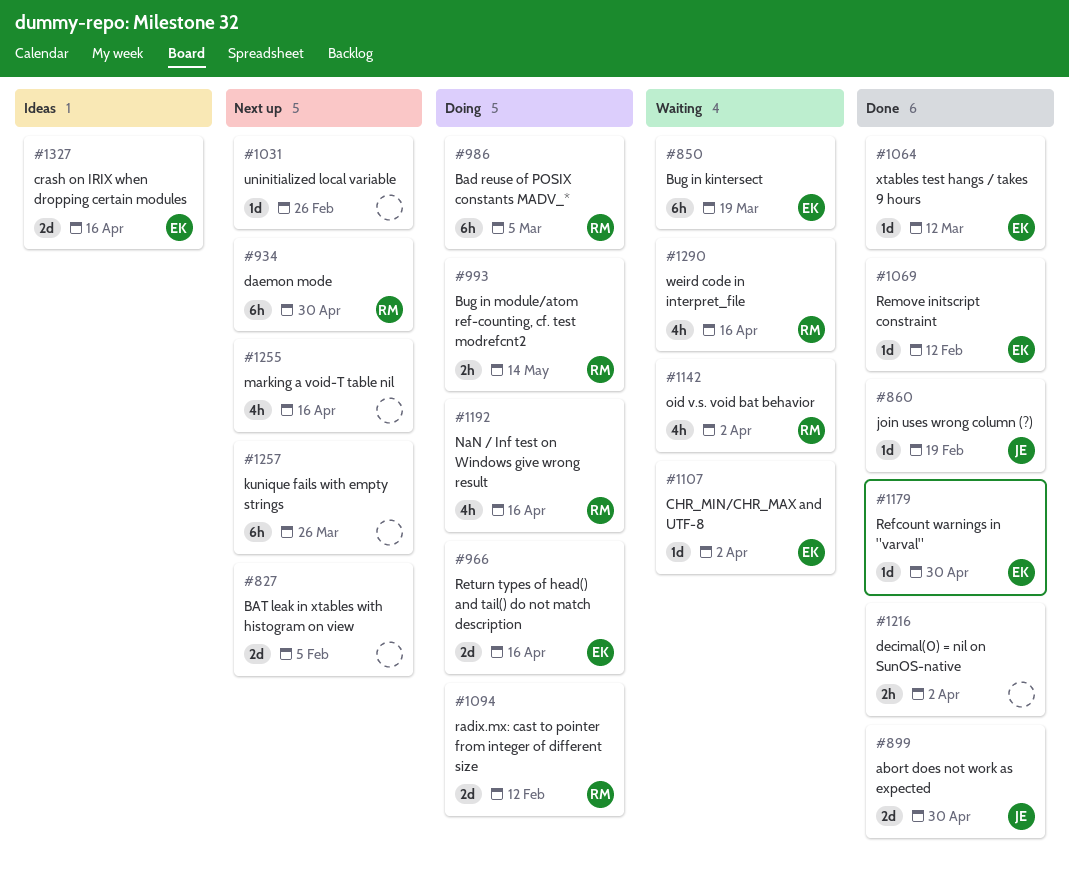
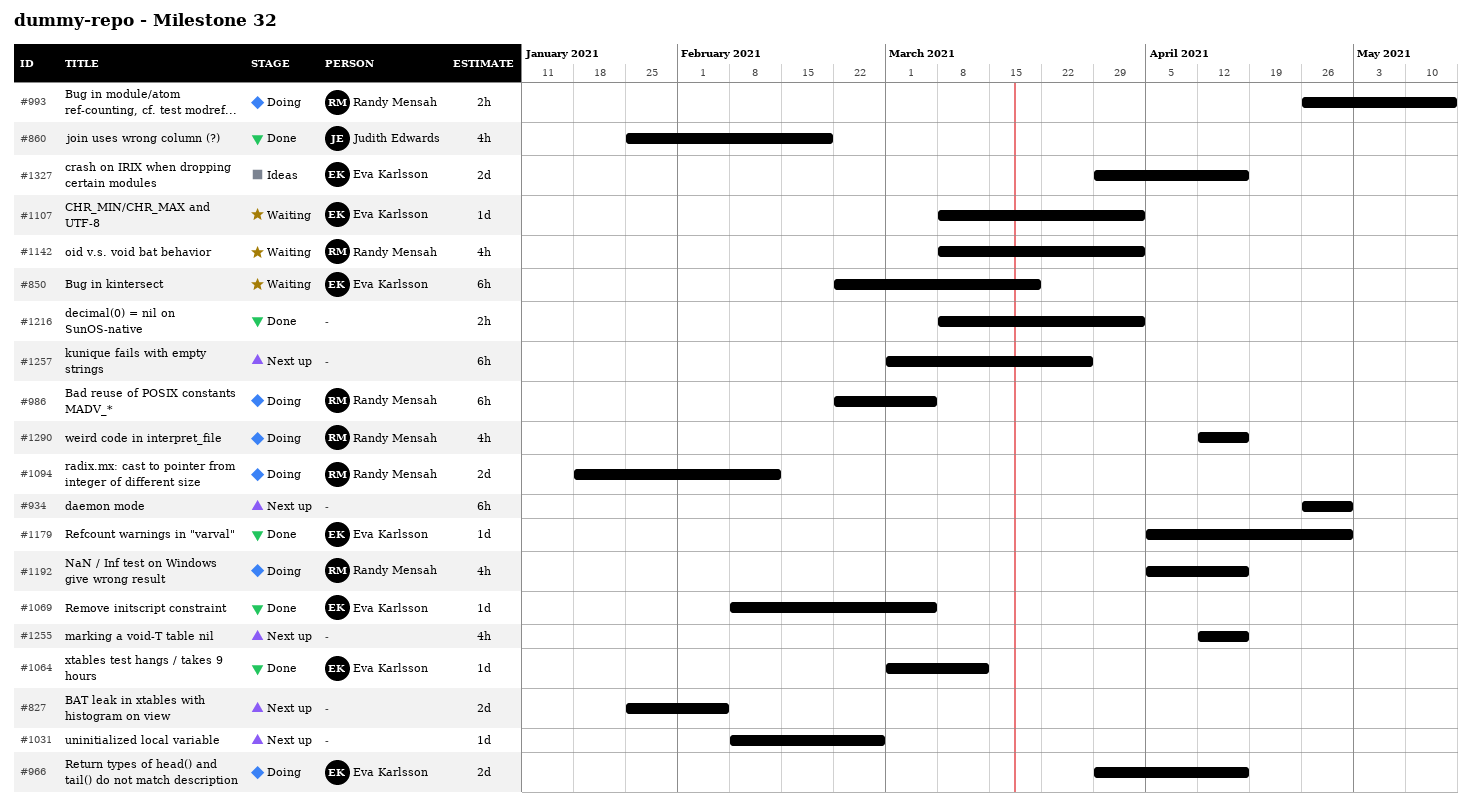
#860, estimate: 1d -> 4h
#899: present -> none
#934, owner: Randy Mensah -> none
#1069, due: Feb 12 -> Mar 5
#1290, status: Waiting -> Doing

